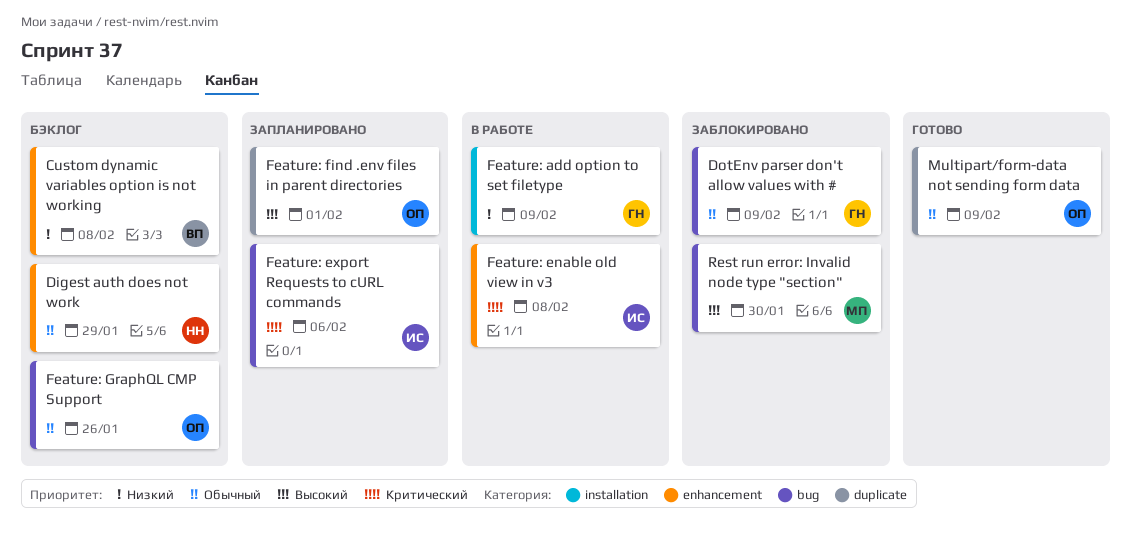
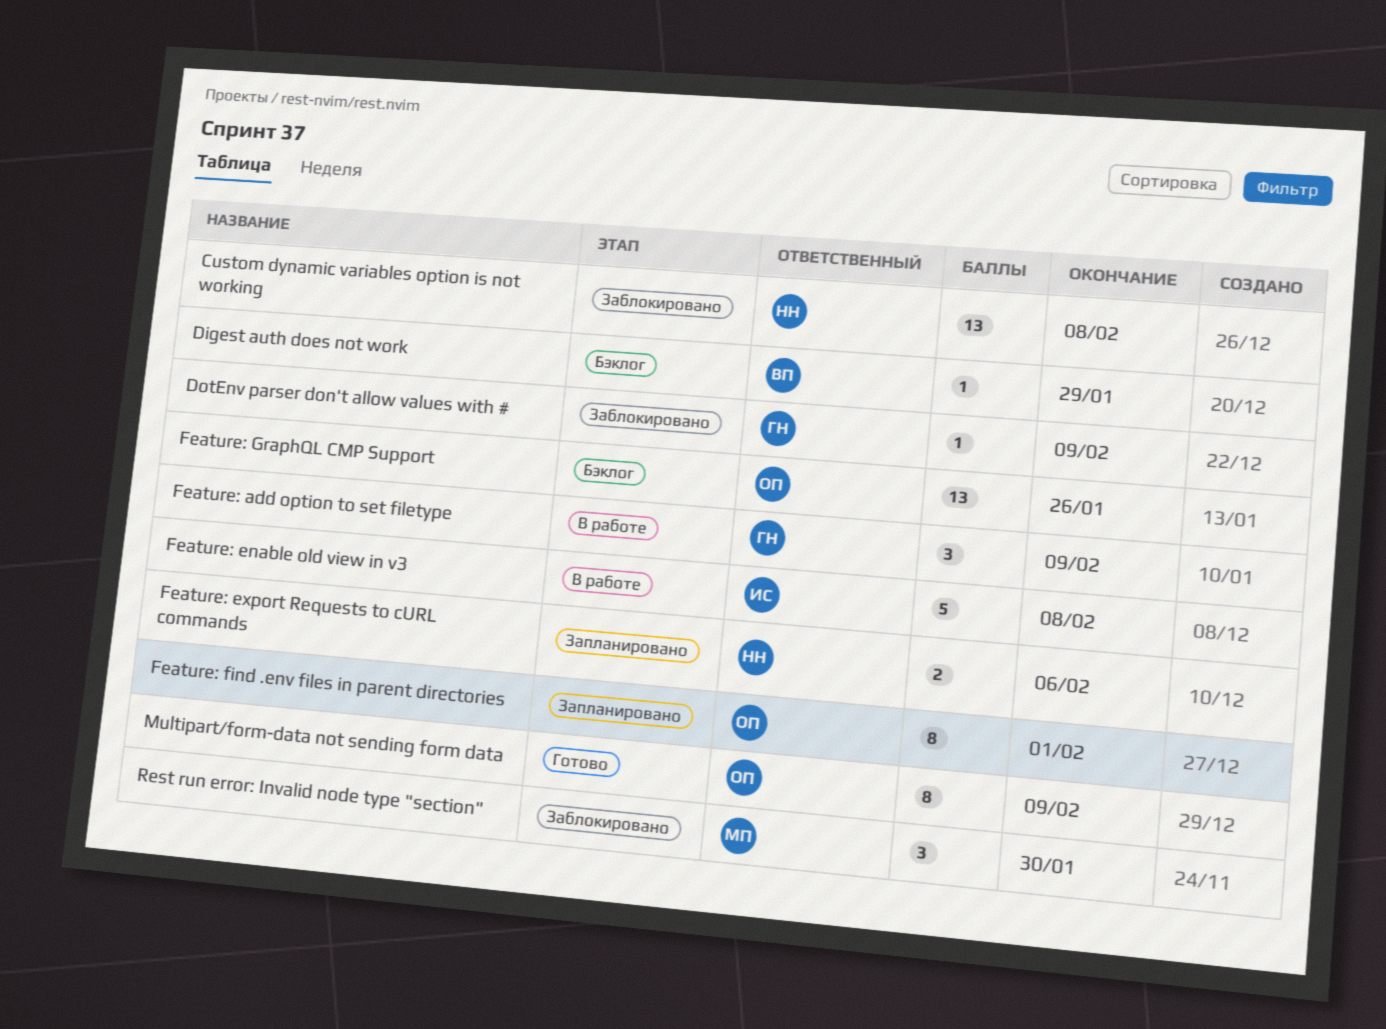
Custom dynamic variables option is not working, status: Бэклог -> Заблокировано
Custom dynamic variables option is not working, owner: ВП -> НН
Digest auth does not work, owner: НН -> ВП
Feature: export Requests to cURL commands, owner: ИС -> НН

